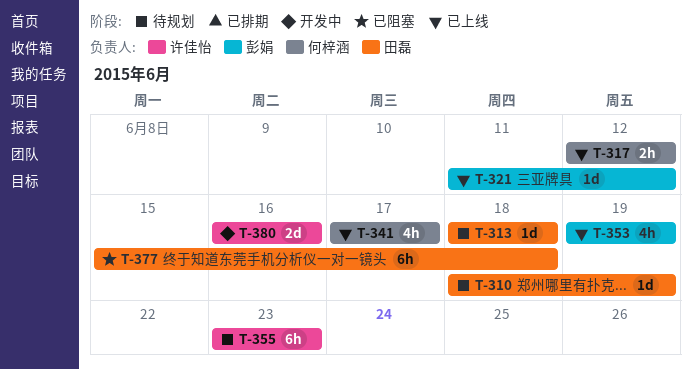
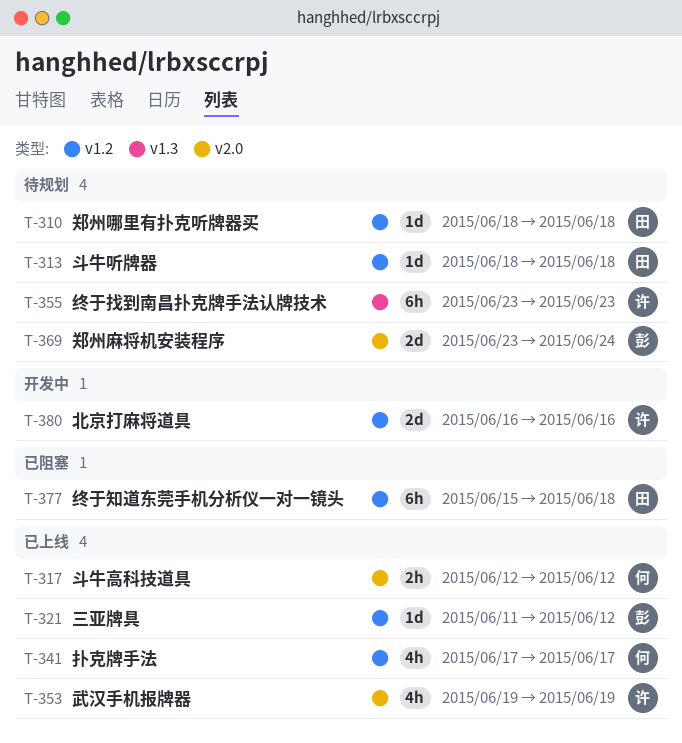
T-310, due: Jun 19 -> Jun 18
T-353, owner: 彭娟 -> 许佳怡
T-369: none -> present

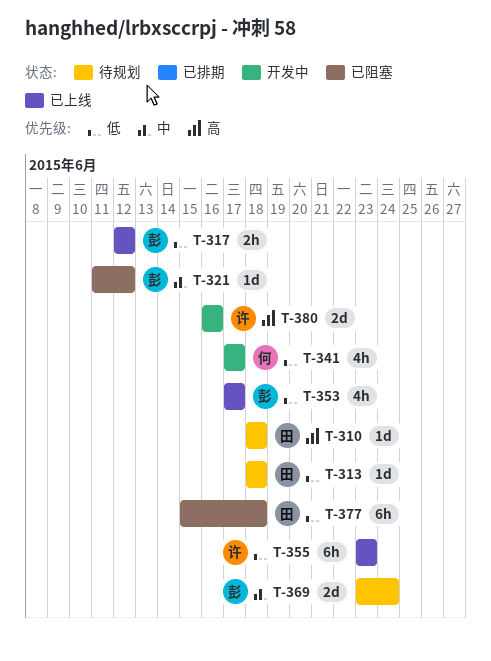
T-317, owner: 何 -> 彭
T-321, status: 已上线 -> 已阻塞
T-341, status: 已上线 -> 开发中
T-353, owner: 许 -> 彭
T-353, start: Jun 19 -> Jun 17
T-353, due: Jun 19 -> Jun 17
T-355, status: 待规划 -> 已上线

